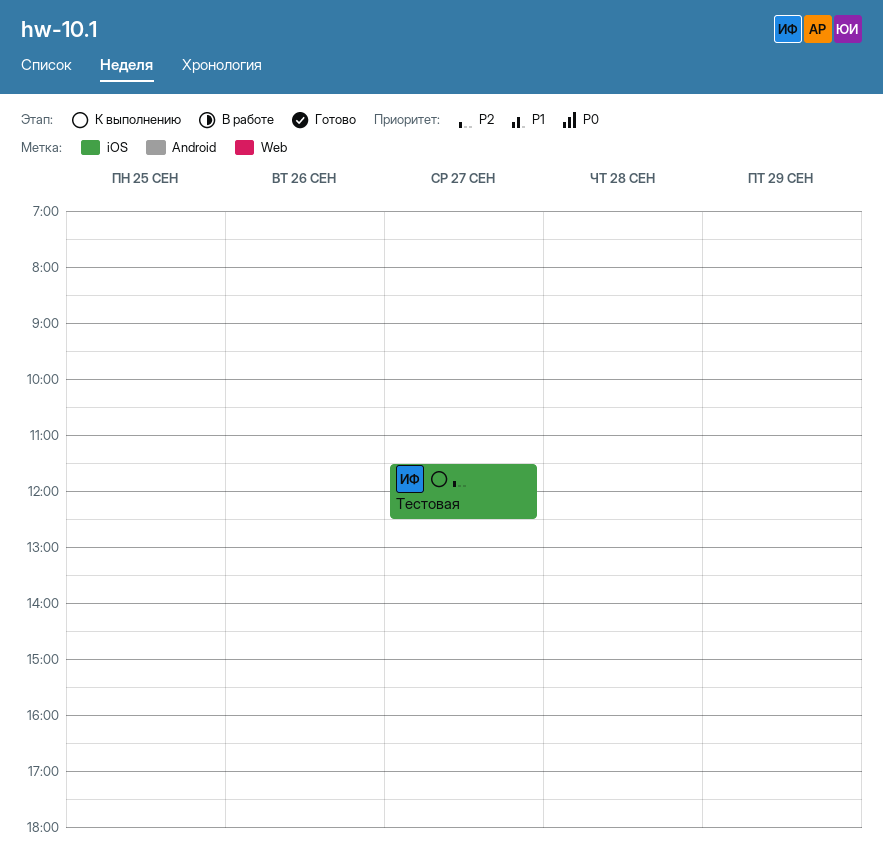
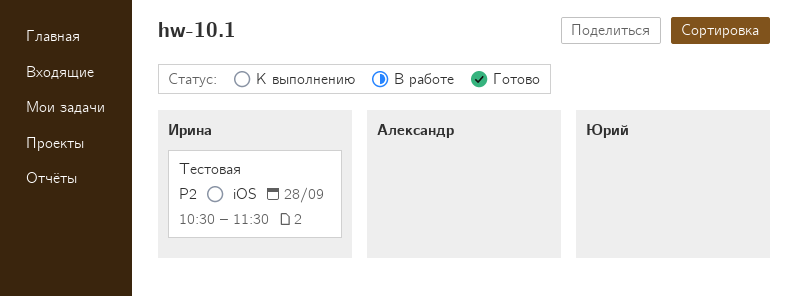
Тестовая, day: Sep 27 -> Sep 28
Тестовая, begins: 11:30 -> 10:30
Тестовая, ends: 12:30 -> 11:30

